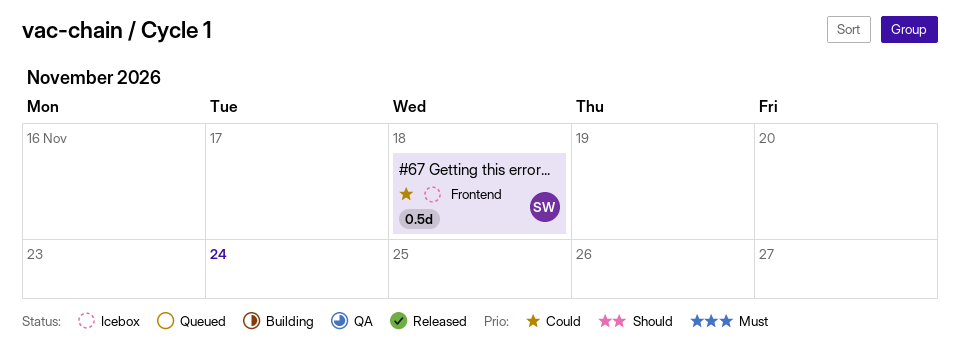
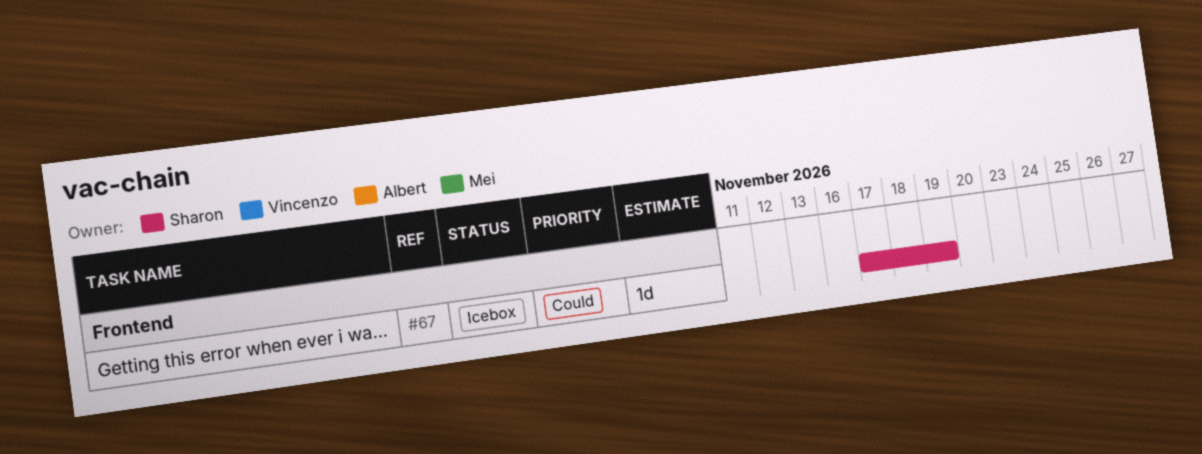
#67, estimate: 0.5d -> 1d
#67, due: Nov 18 -> Nov 19

